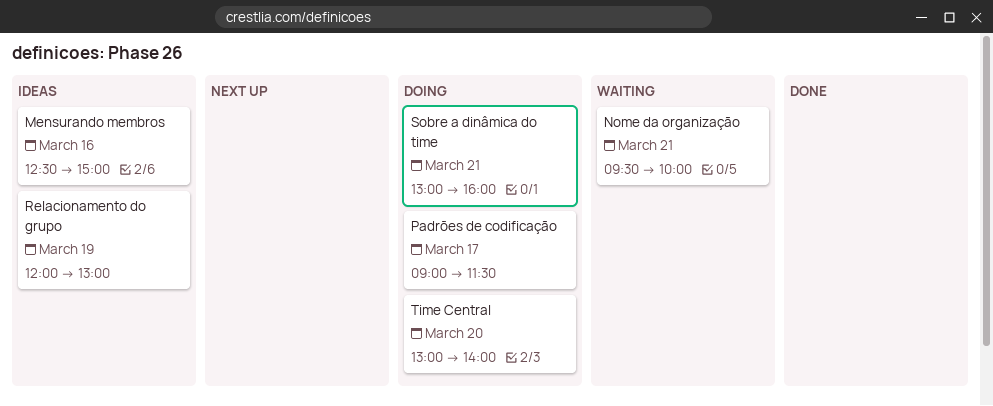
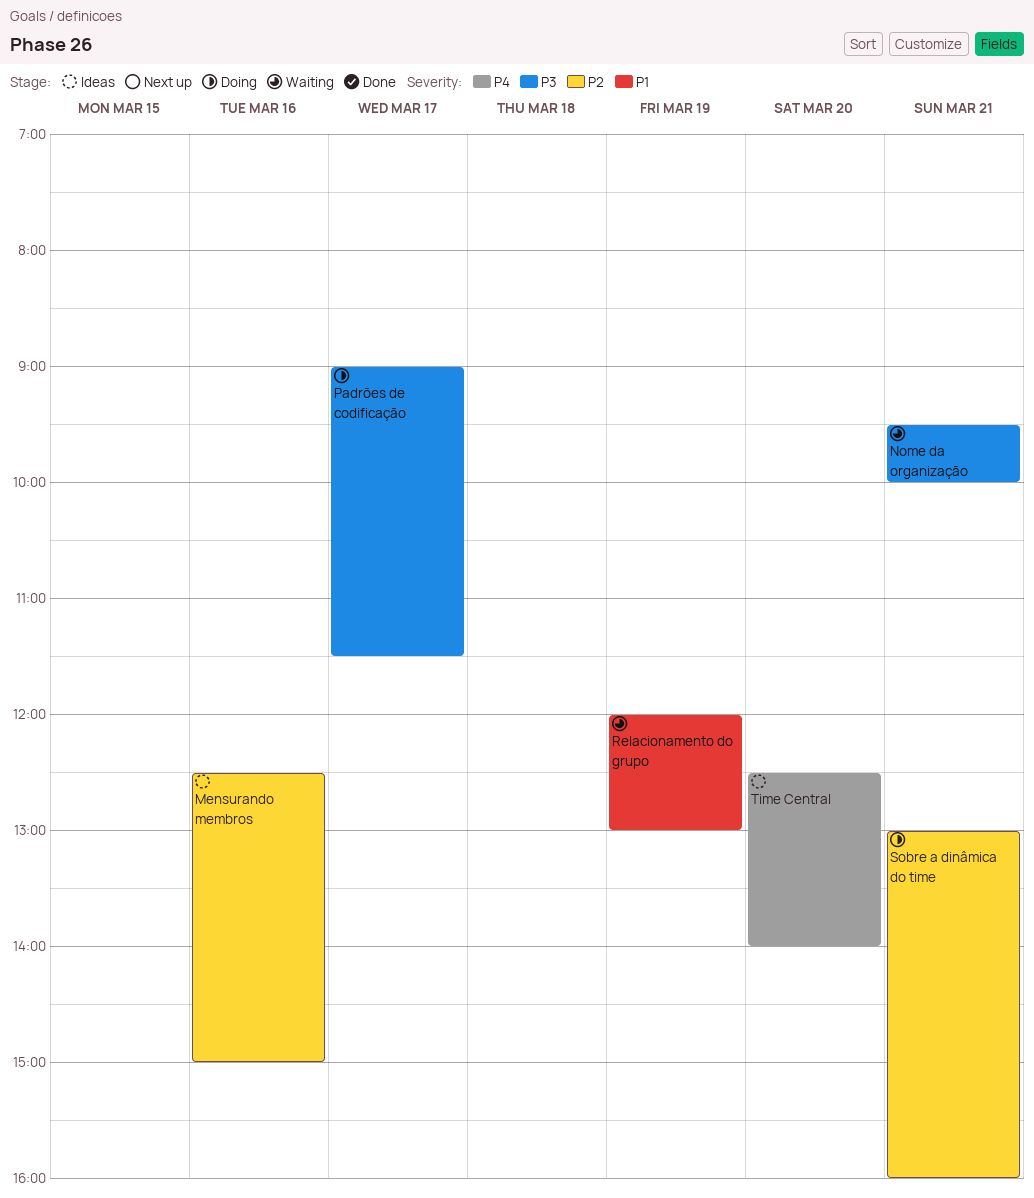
Relacionamento do grupo, status: Ideas -> Waiting
Time Central, status: Doing -> Ideas
Time Central, begins: 13:00 -> 12:30

